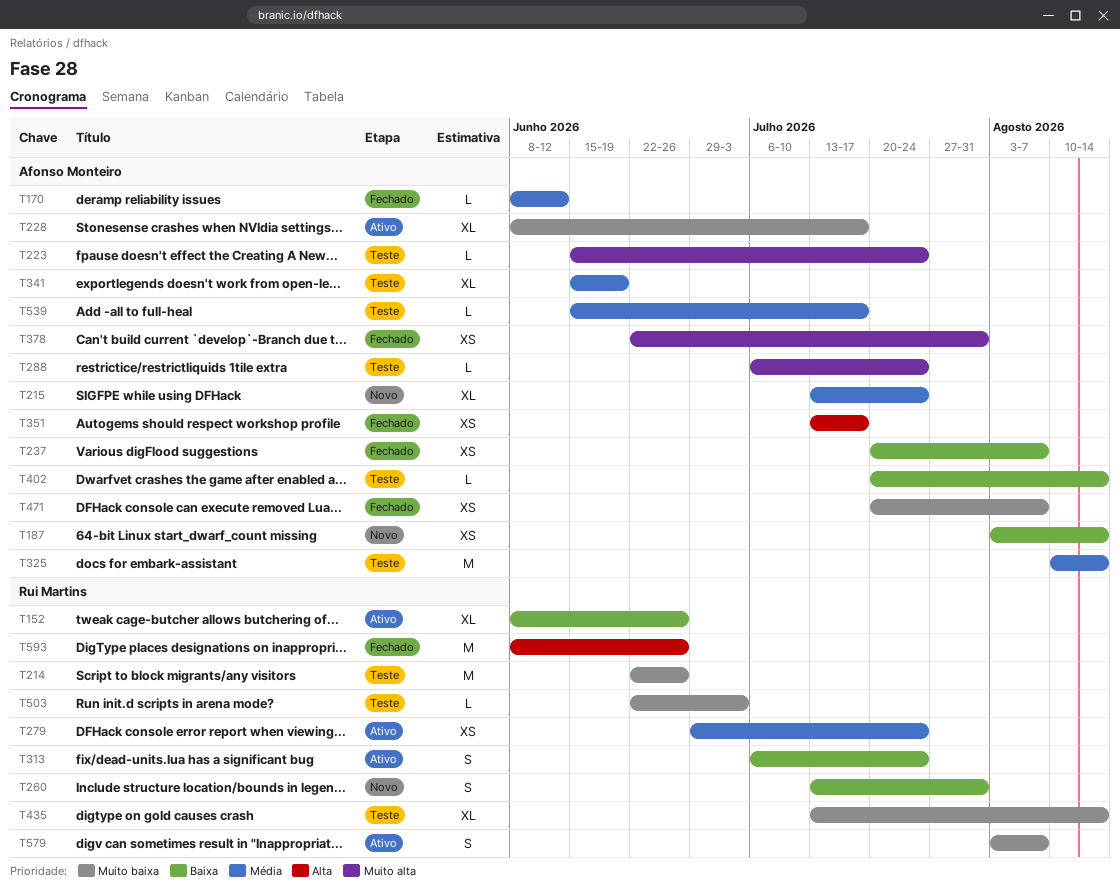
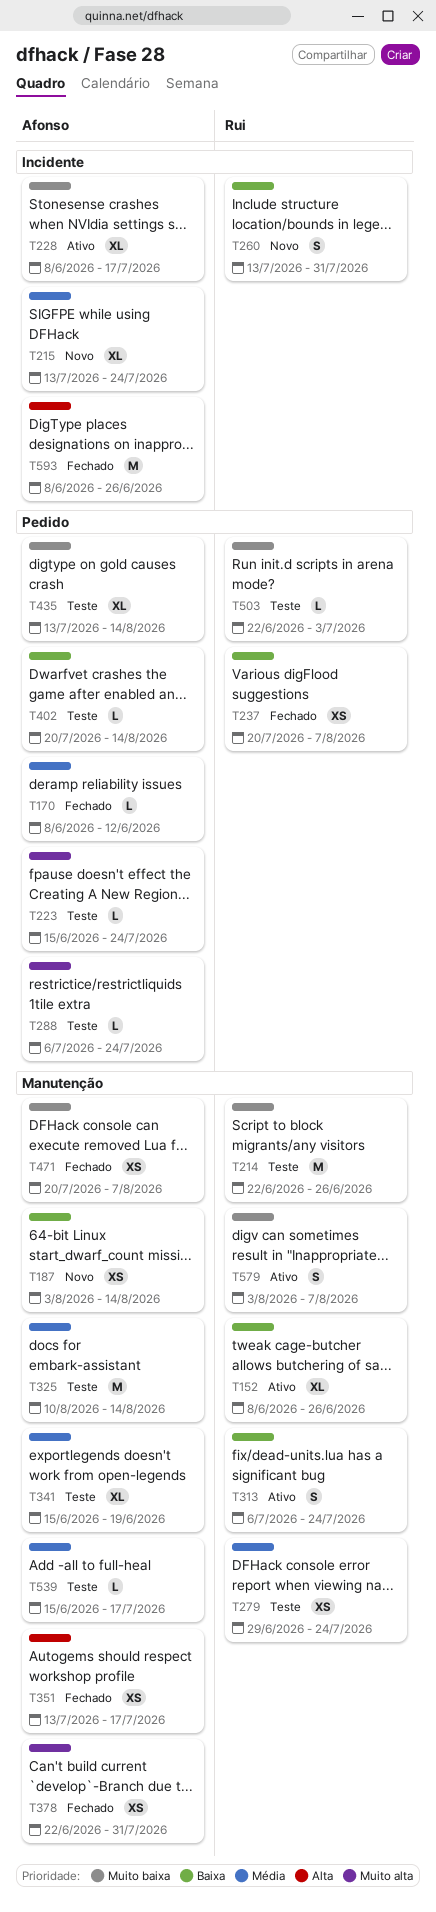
T237, owner: Afonso Monteiro -> Rui Martins
T279, status: Ativo -> Teste
T435, owner: Rui Martins -> Afonso Monteiro
T593, owner: Rui Martins -> Afonso Monteiro

